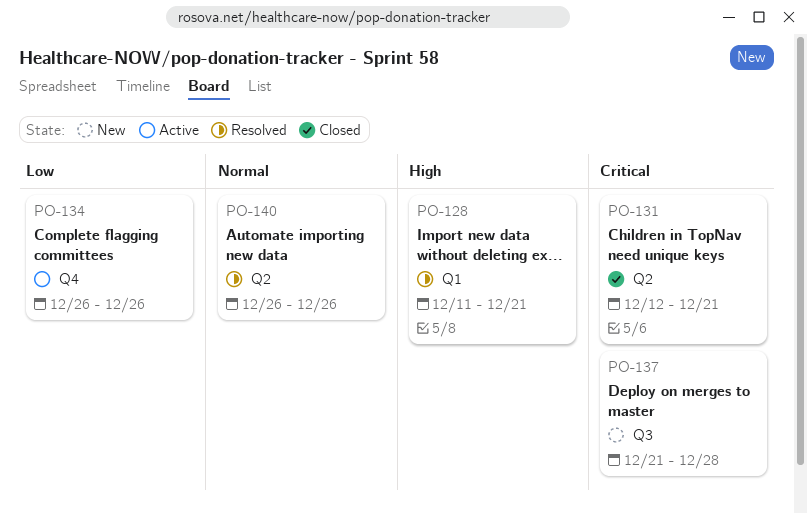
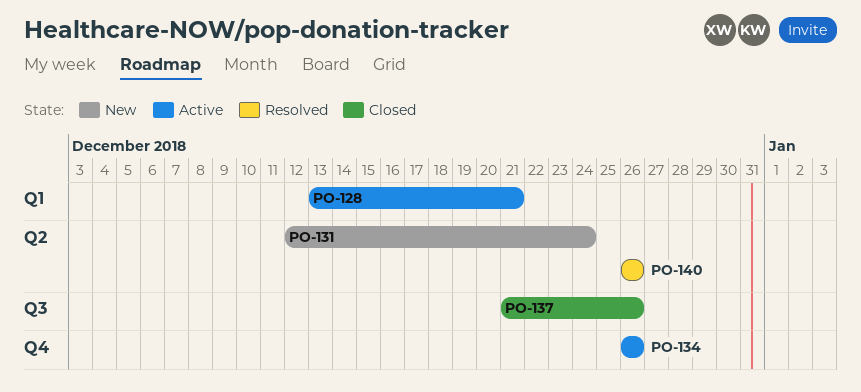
PO-128, status: Resolved -> Active
PO-128, start: Dec 11 -> Dec 13
PO-131, status: Closed -> New
PO-131, due: Dec 21 -> Dec 24
PO-137, status: New -> Closed
PO-137, due: Dec 28 -> Dec 26

